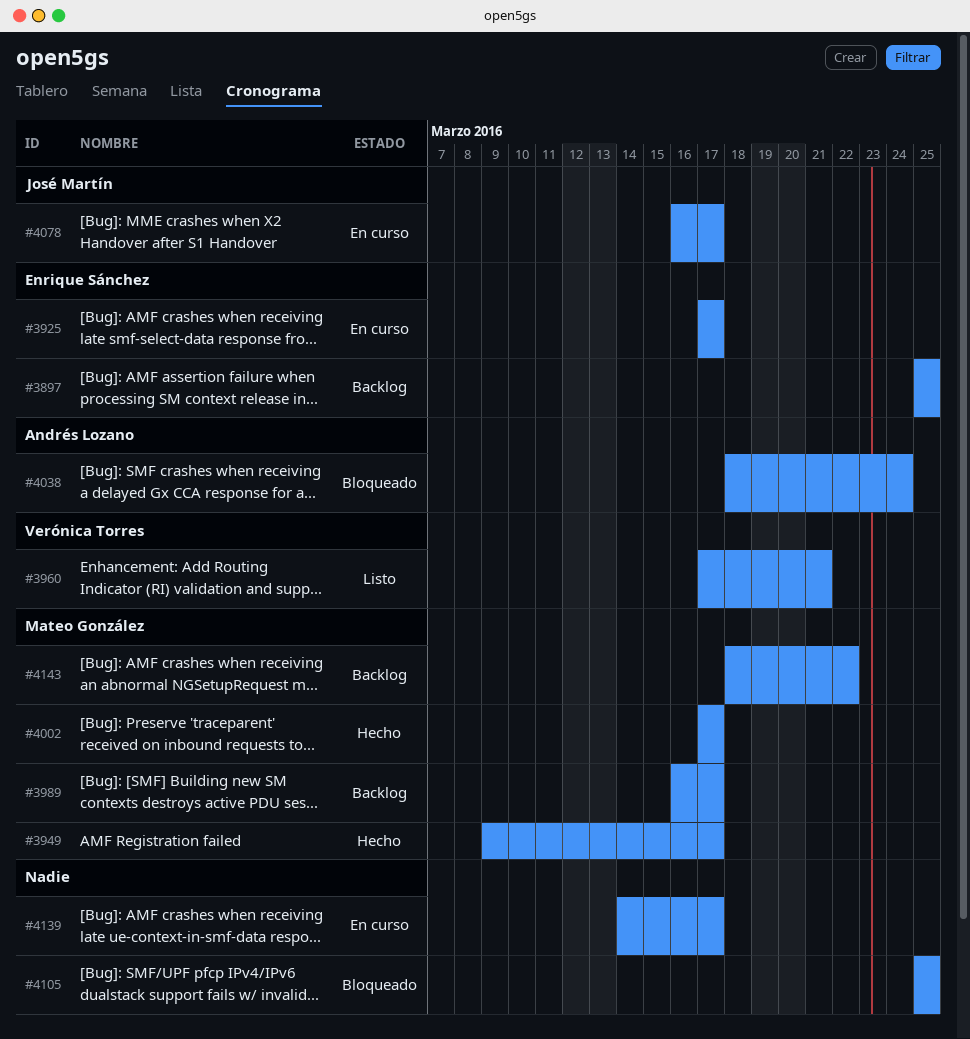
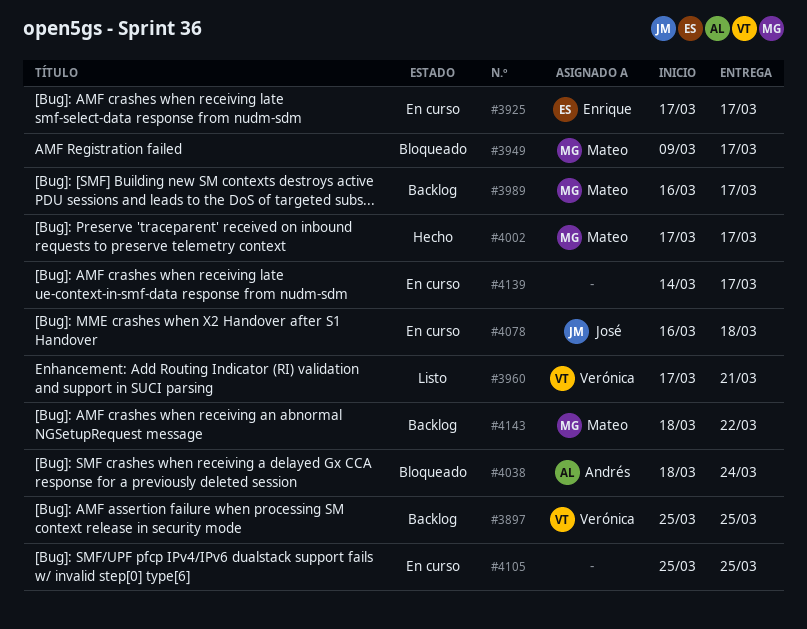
#3897, owner: Enrique Sánchez -> Verónica Torres
#3949, status: Hecho -> Bloqueado
#4078, due: Mar 17 -> Mar 18
#4105, status: Bloqueado -> En curso

